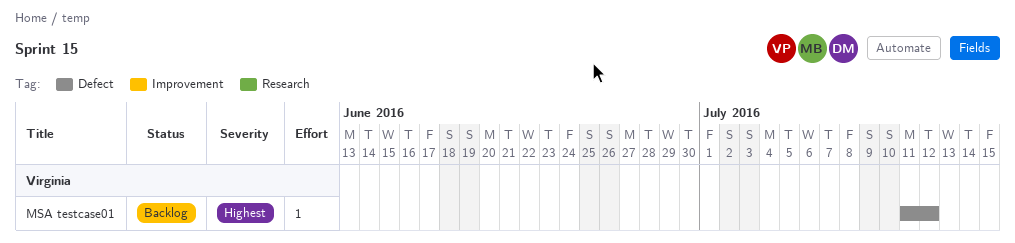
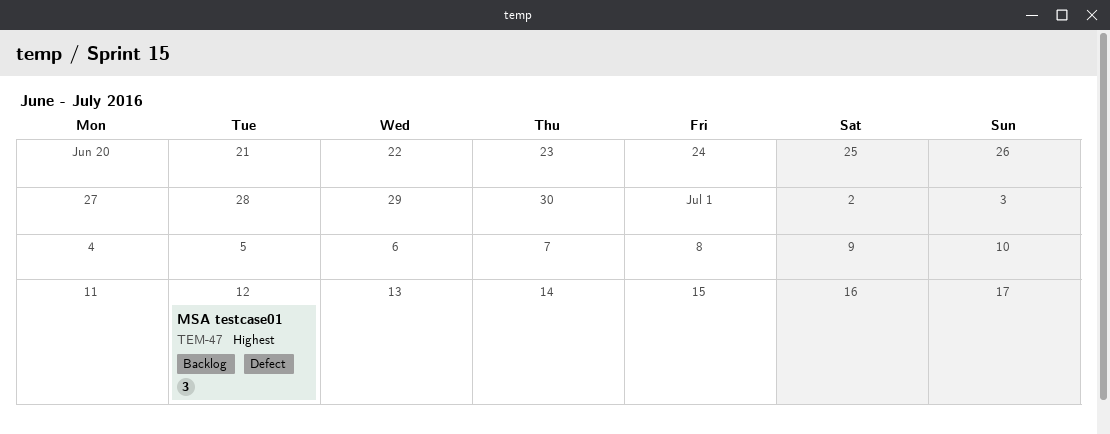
MSA testcase01, estimate: 1 -> 3

